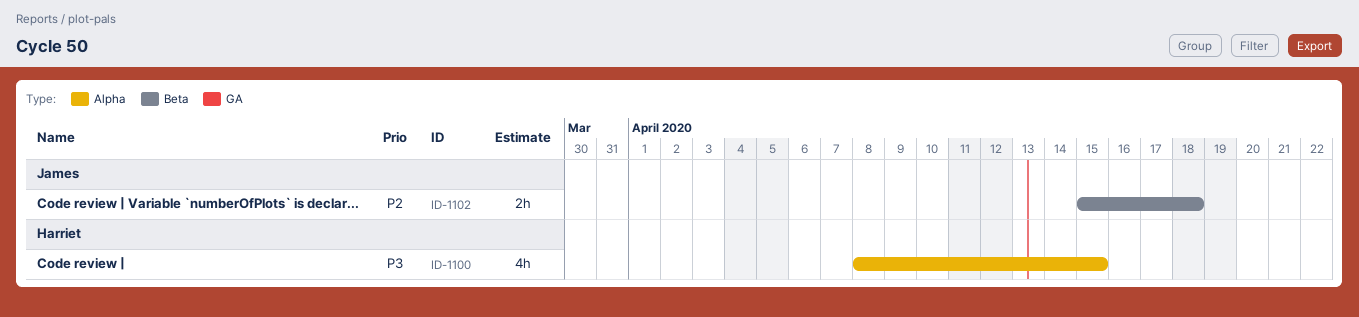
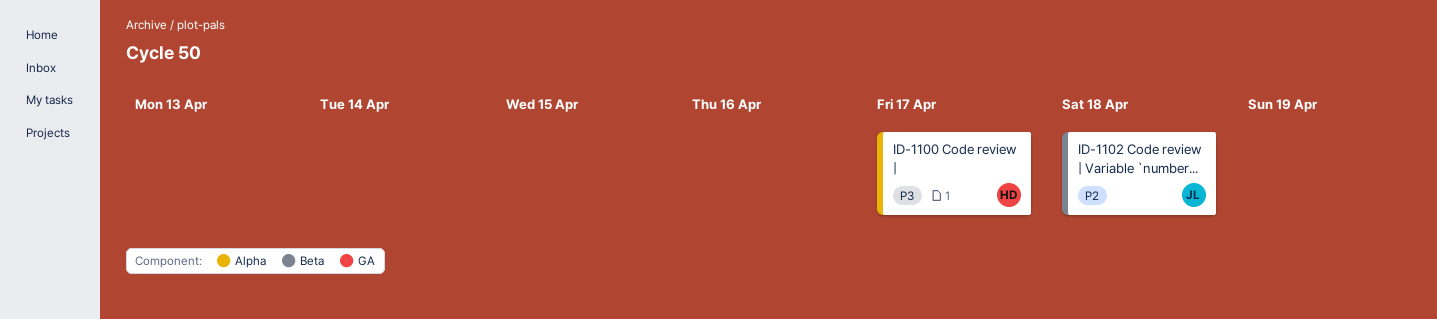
ID-1100, due: Apr 15 -> Apr 17

